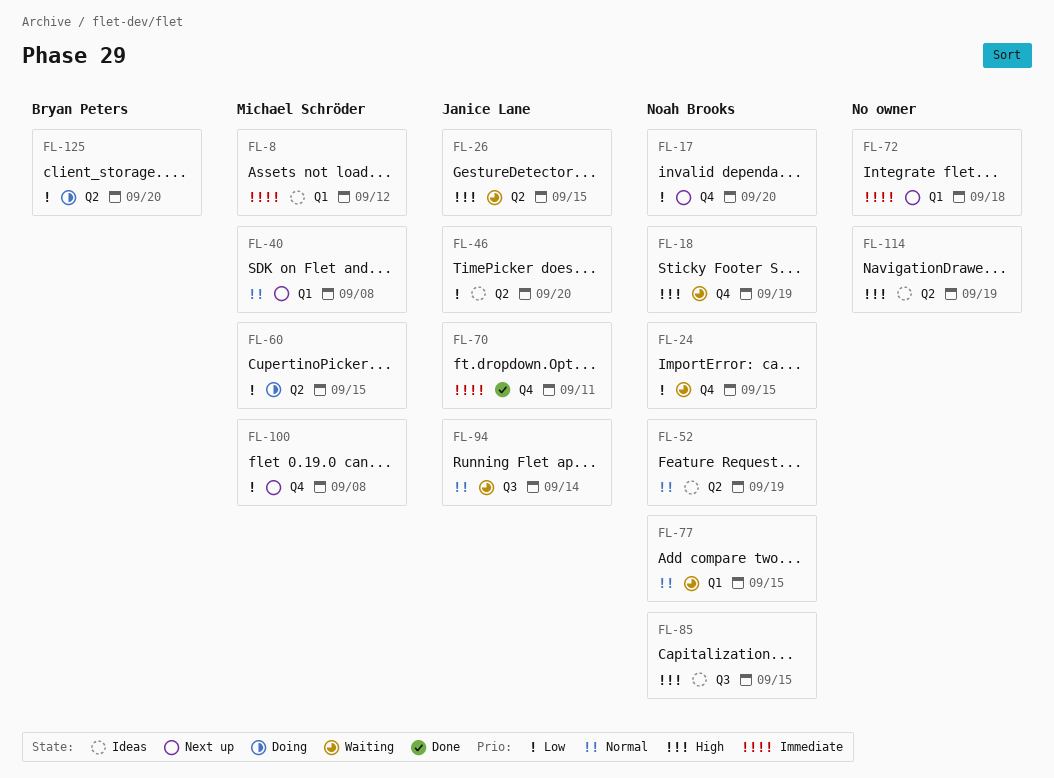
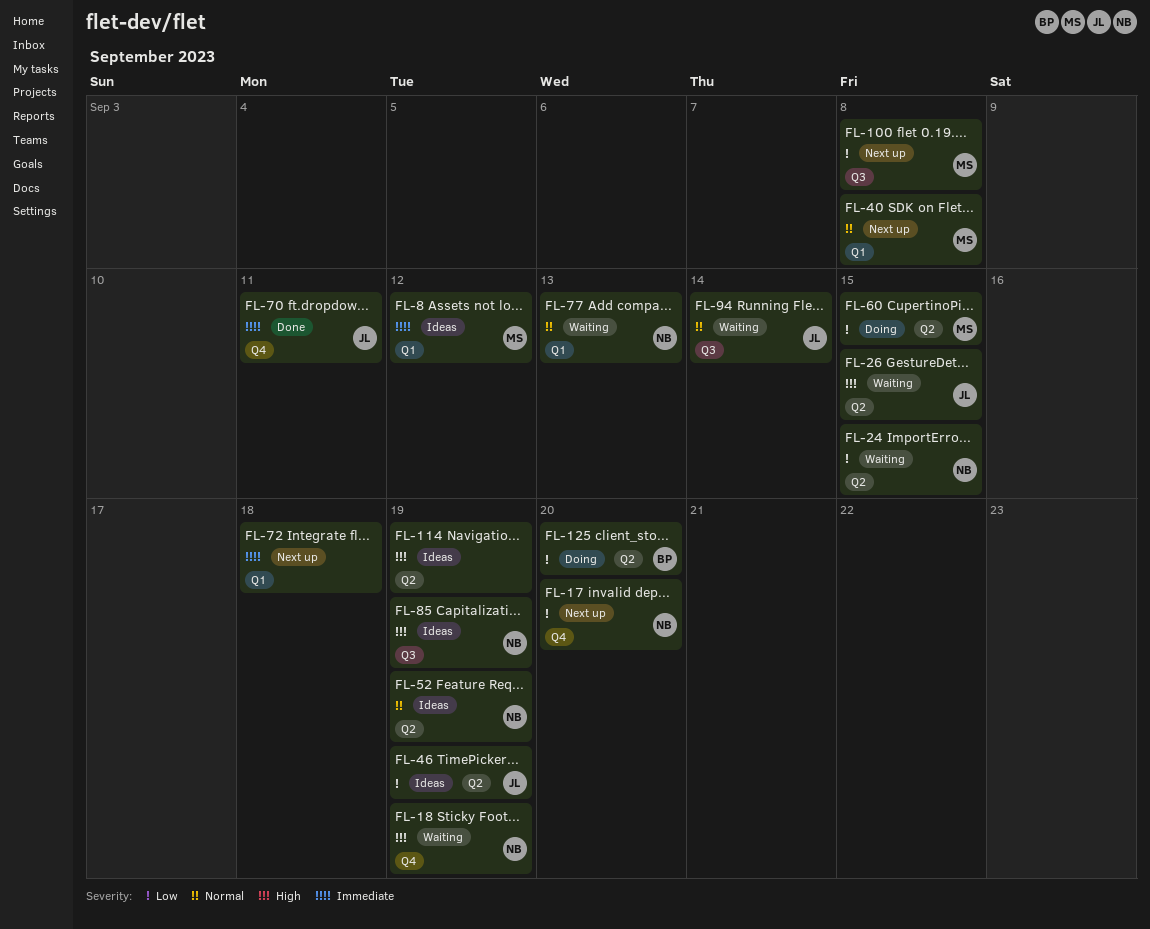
FL-24, label: Q4 -> Q2
FL-46, due: Sep 20 -> Sep 19
FL-77, due: Sep 15 -> Sep 13
FL-85, due: Sep 15 -> Sep 19
FL-100, label: Q4 -> Q3

